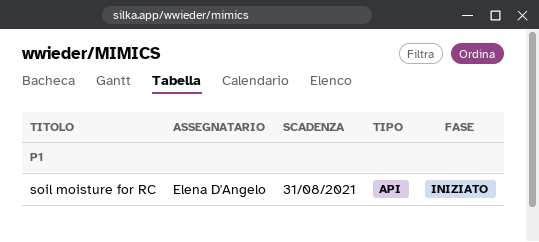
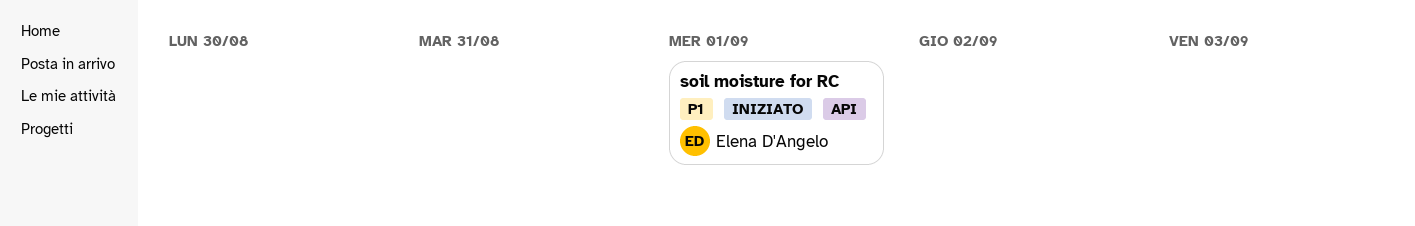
soil moisture for RC, due: Aug 31 -> Sep 1

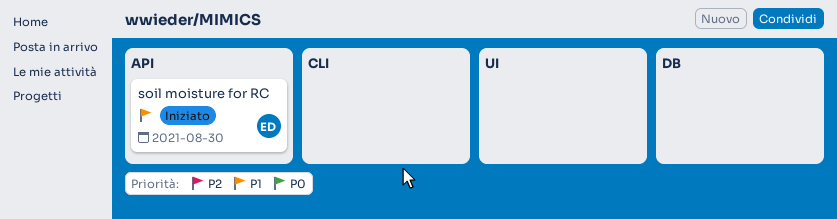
soil moisture for RC, due: Sep 1 -> Aug 30

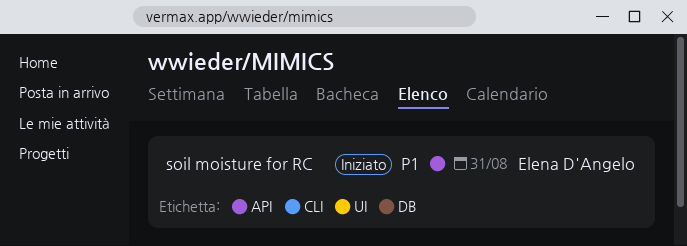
soil moisture for RC, due: Aug 30 -> Aug 31

